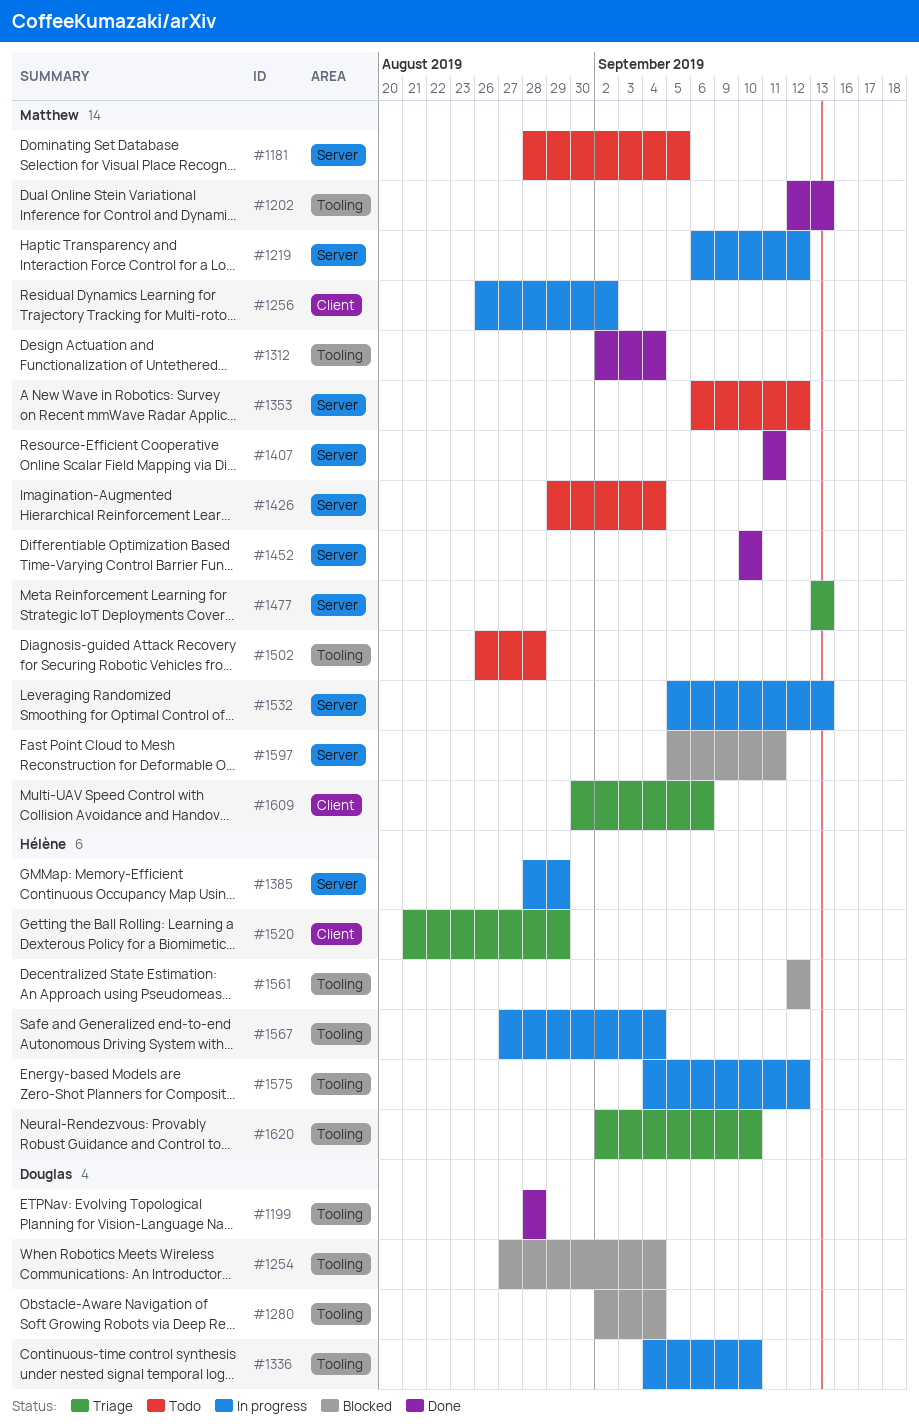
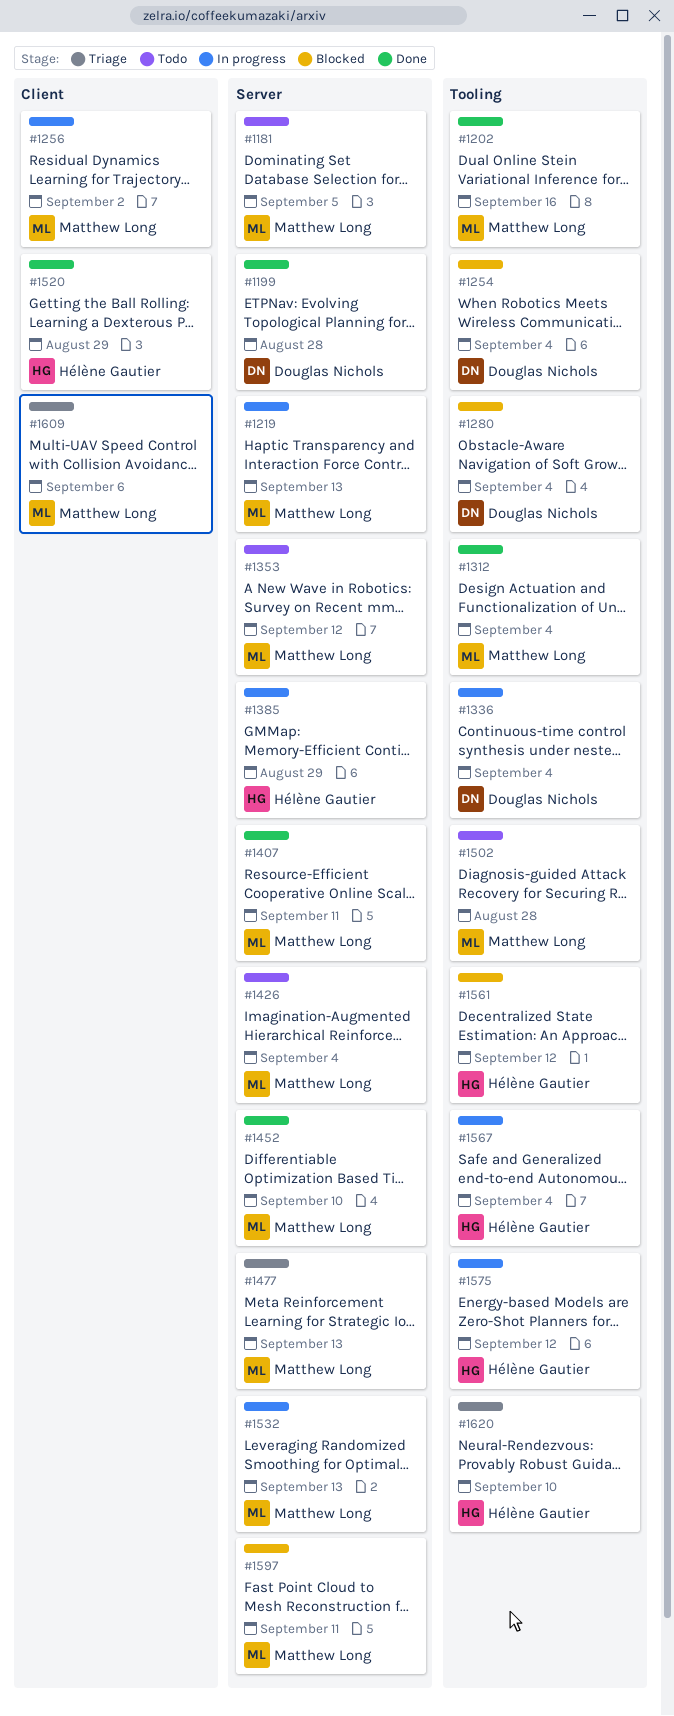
#1199, label: Tooling -> Server
#1202, due: Sep 13 -> Sep 16
#1219, due: Sep 12 -> Sep 13
#1336, due: Sep 10 -> Sep 4
#1520, status: Triage -> Done

